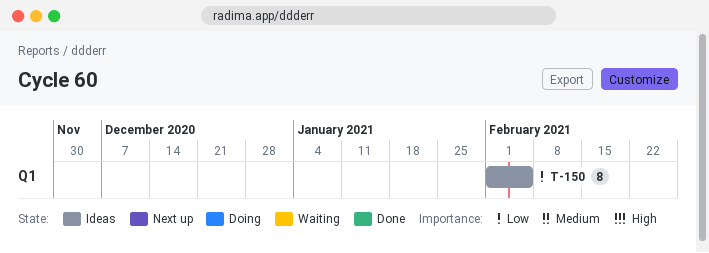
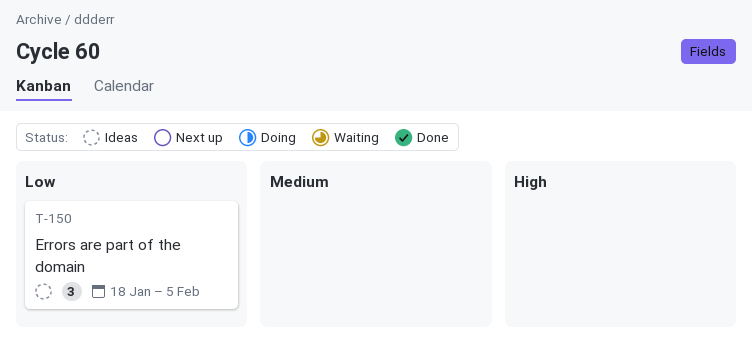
T-150, estimate: 8 -> 3
T-150, start: Feb 1 -> Jan 18

